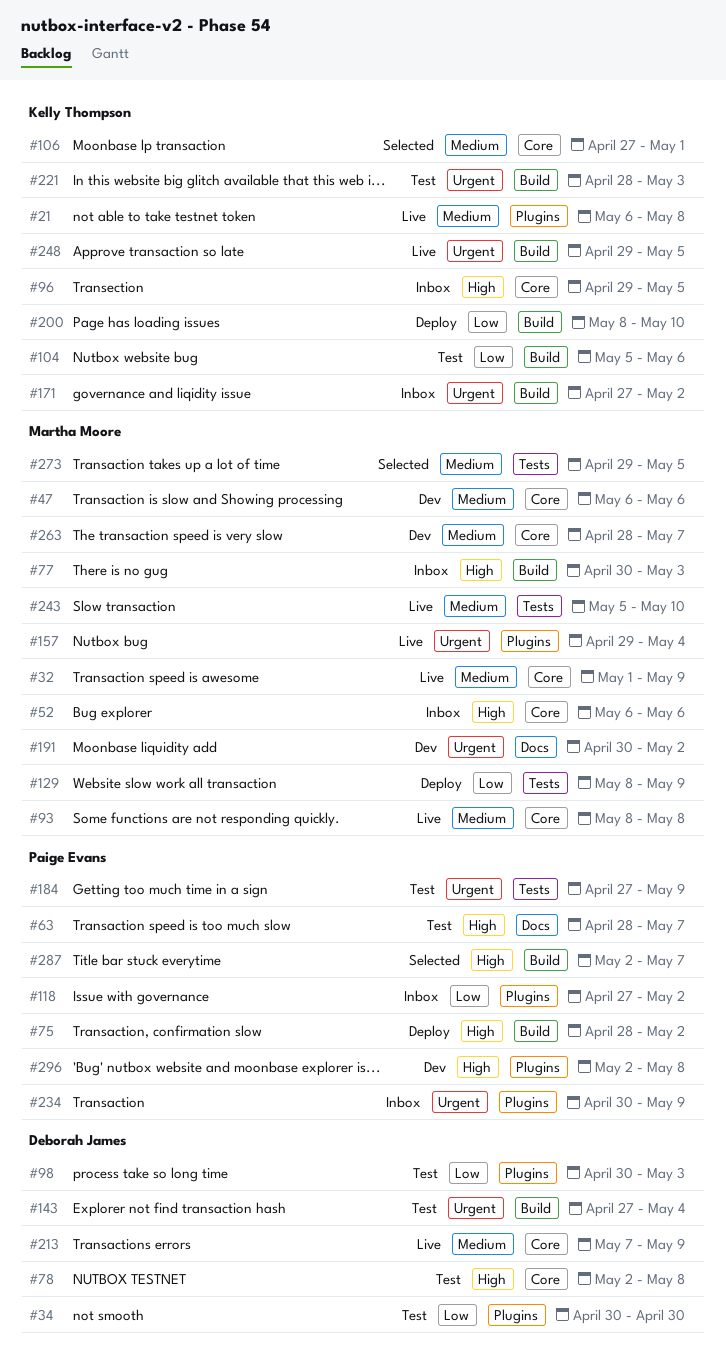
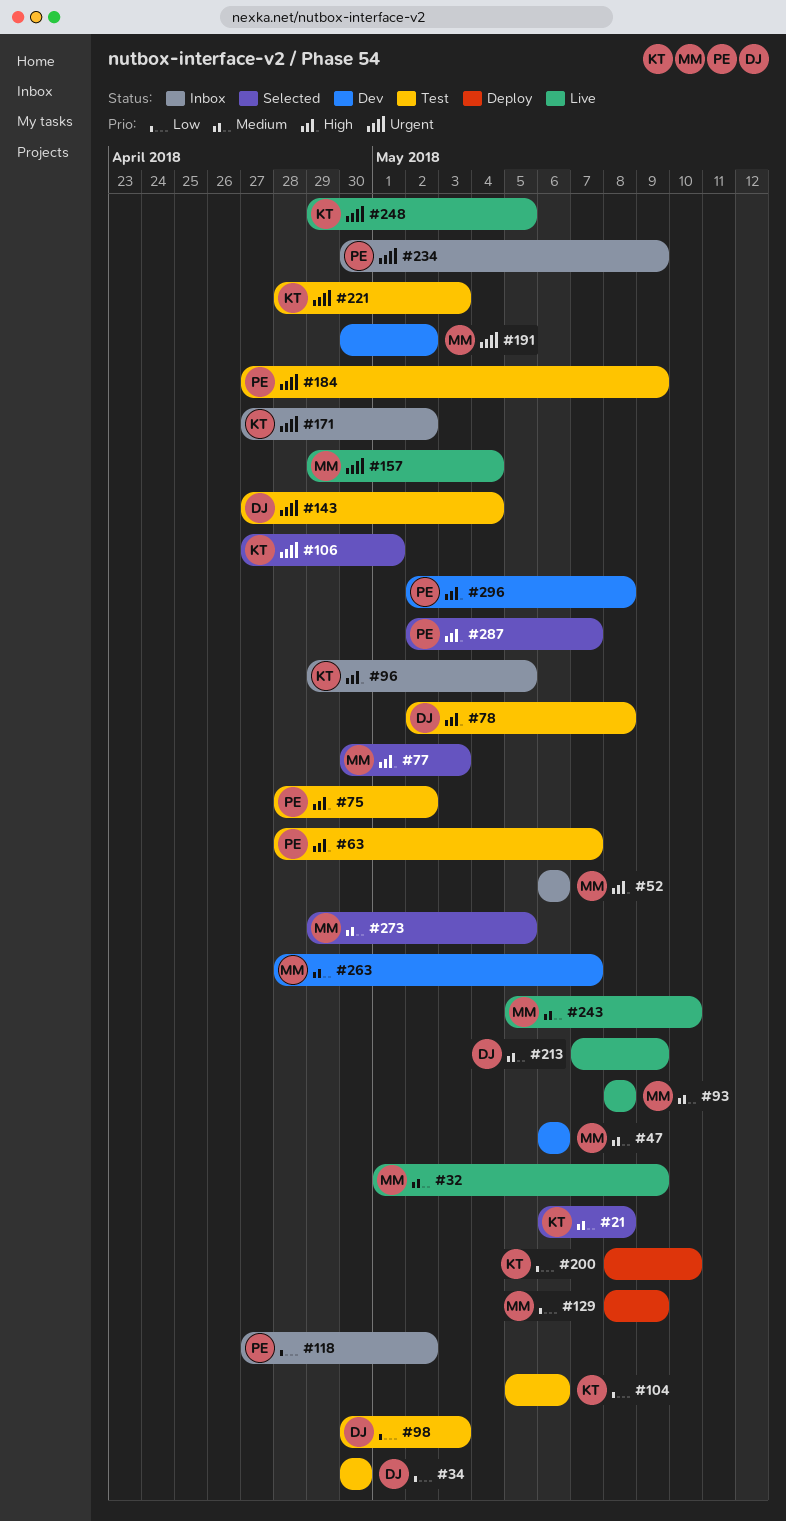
#21, status: Live -> Selected
#75, status: Deploy -> Test
#77, status: Inbox -> Selected
#106, priority: Medium -> Urgent

